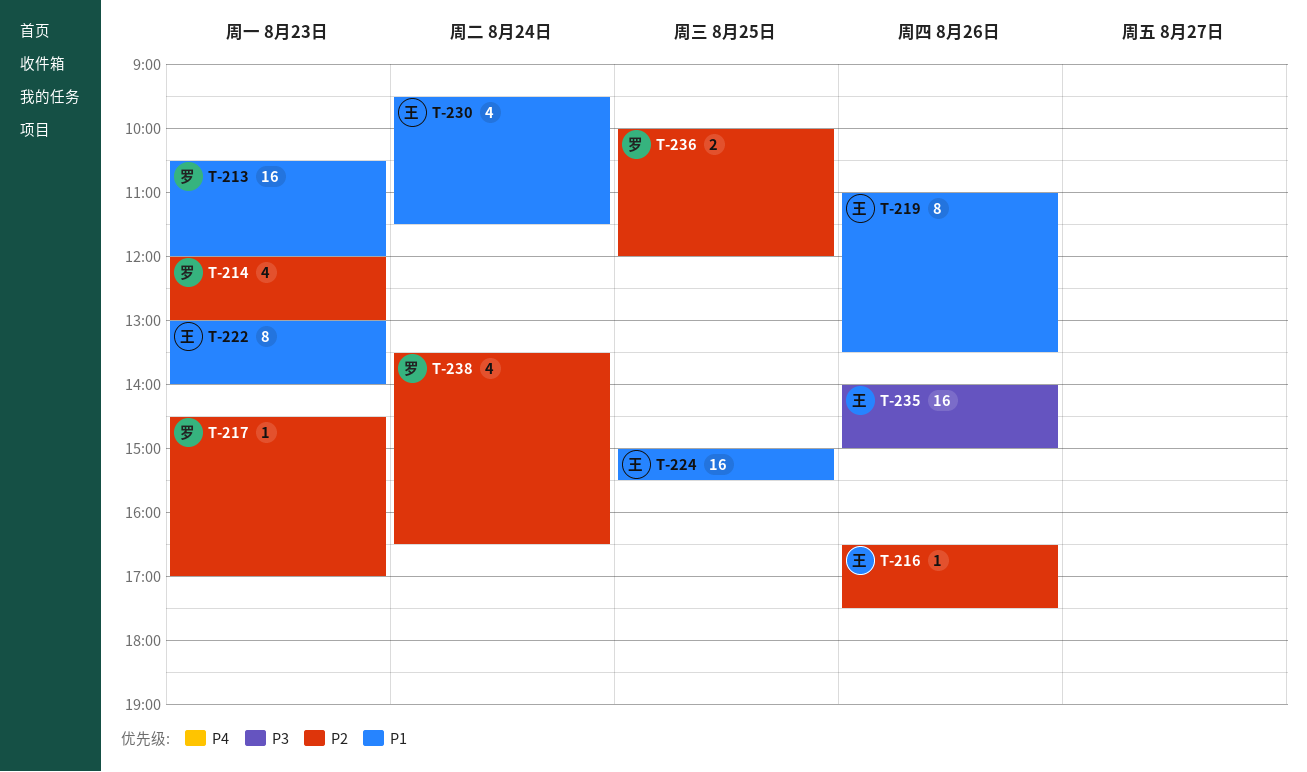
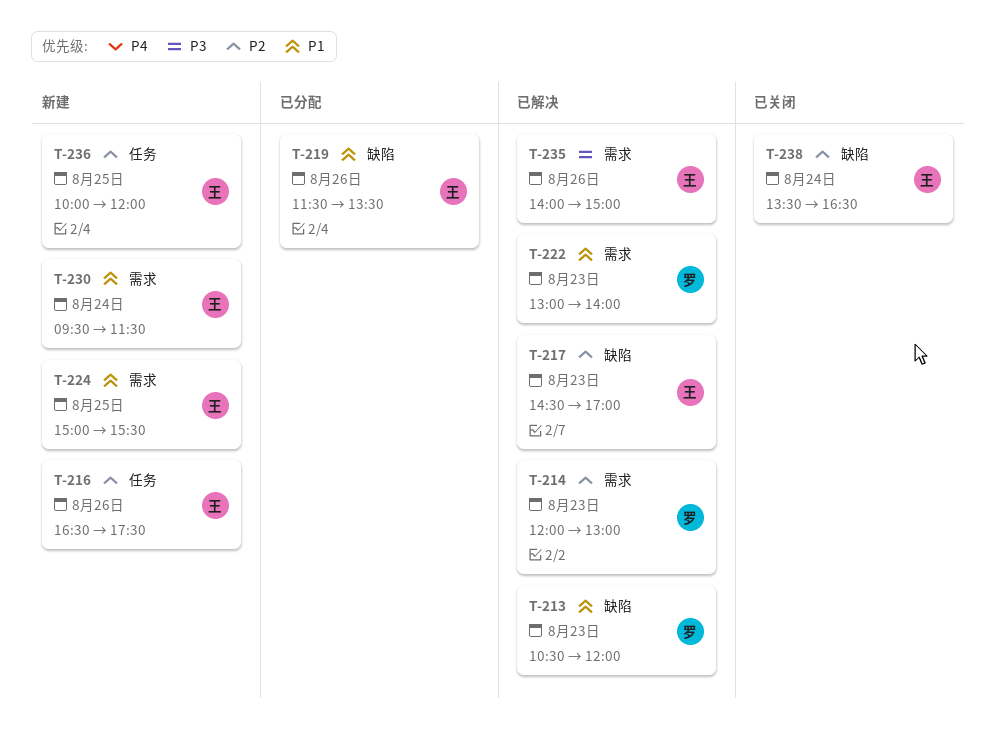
T-217, owner: 罗 -> 王
T-219, begins: 11:00 -> 11:30
T-222, owner: 王 -> 罗
T-236, owner: 罗 -> 王
T-238, owner: 罗 -> 王

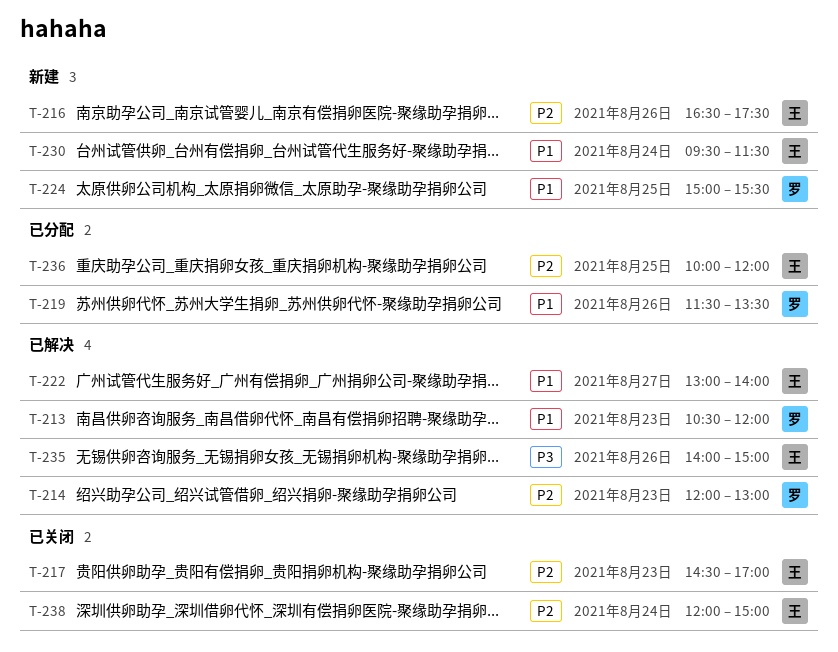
T-217, status: 已解决 -> 已关闭
T-219, owner: 王 -> 罗
T-222, owner: 罗 -> 王
T-222, day: Aug 23 -> Aug 27
T-224, owner: 王 -> 罗
T-236, status: 新建 -> 已分配
T-238, begins: 13:30 -> 12:00
T-238, ends: 16:30 -> 15:00

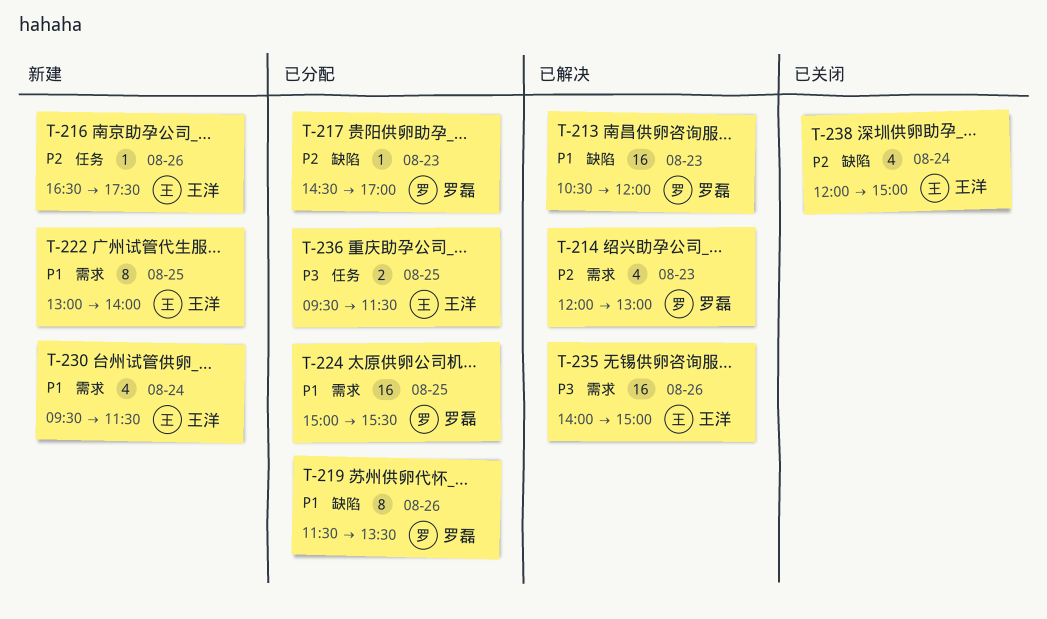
T-217, status: 已关闭 -> 已分配
T-217, owner: 王洋 -> 罗磊
T-222, status: 已解决 -> 新建
T-222, day: Aug 27 -> Aug 25
T-224, status: 新建 -> 已分配
T-236, priority: P2 -> P3
T-236, begins: 10:00 -> 09:30
T-236, ends: 12:00 -> 11:30

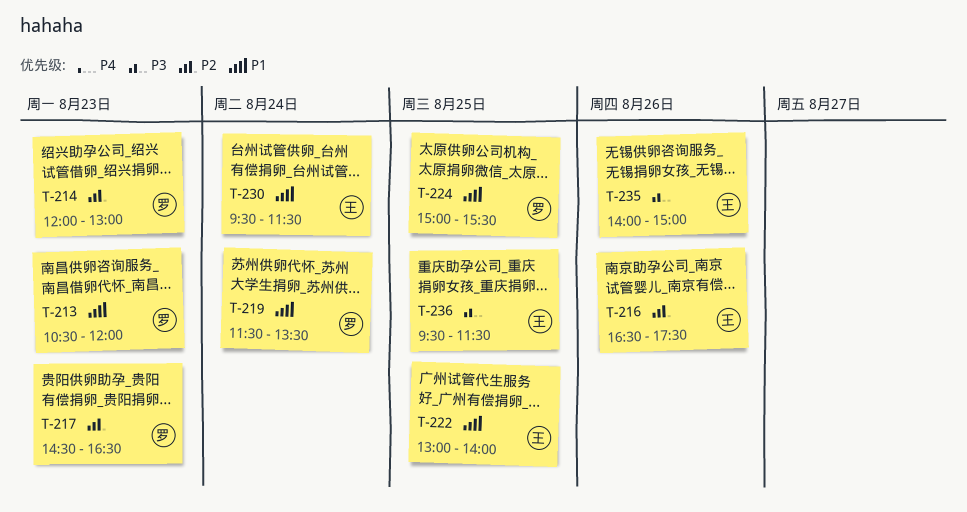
T-217, ends: 17:00 -> 16:30
T-219, day: Aug 26 -> Aug 24
T-238: present -> none

